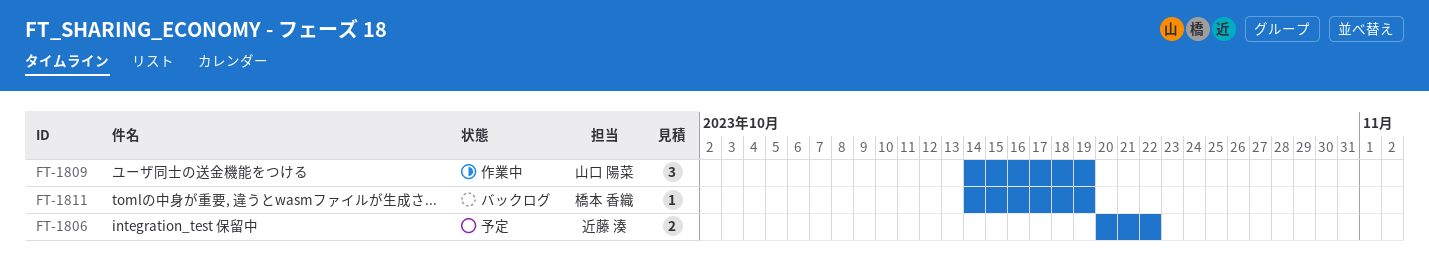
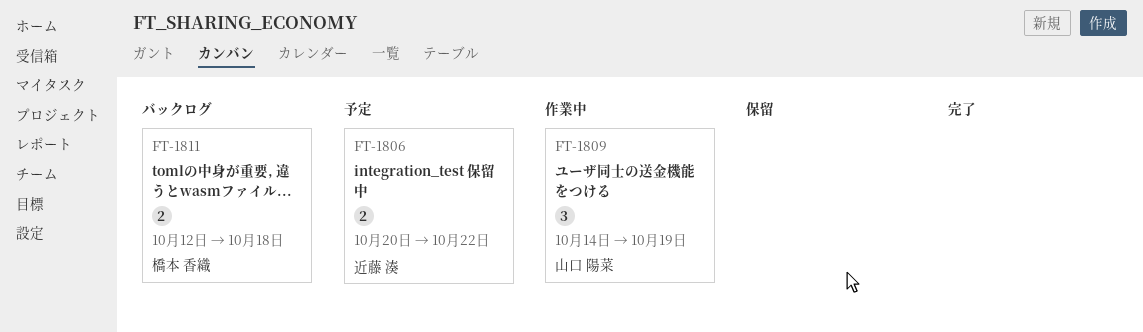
FT-1811, estimate: 1 -> 2
FT-1811, start: Oct 14 -> Oct 12
FT-1811, due: Oct 19 -> Oct 18

